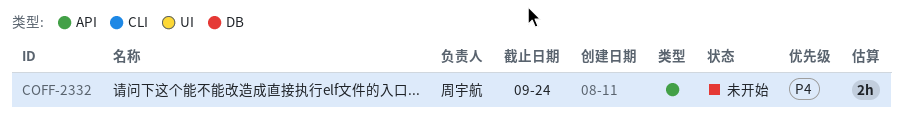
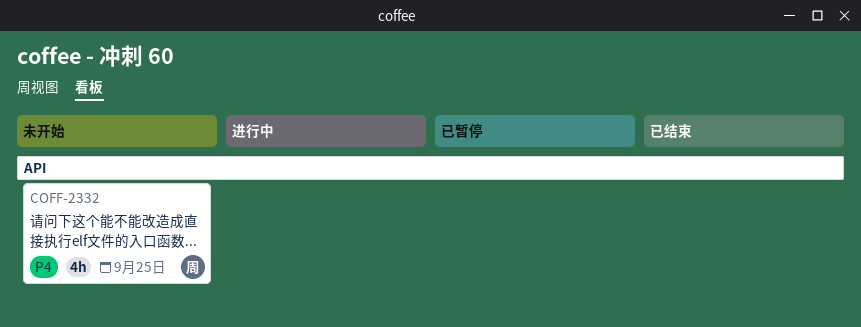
COFF-2332, estimate: 2h -> 4h
COFF-2332, due: Sep 24 -> Sep 25

